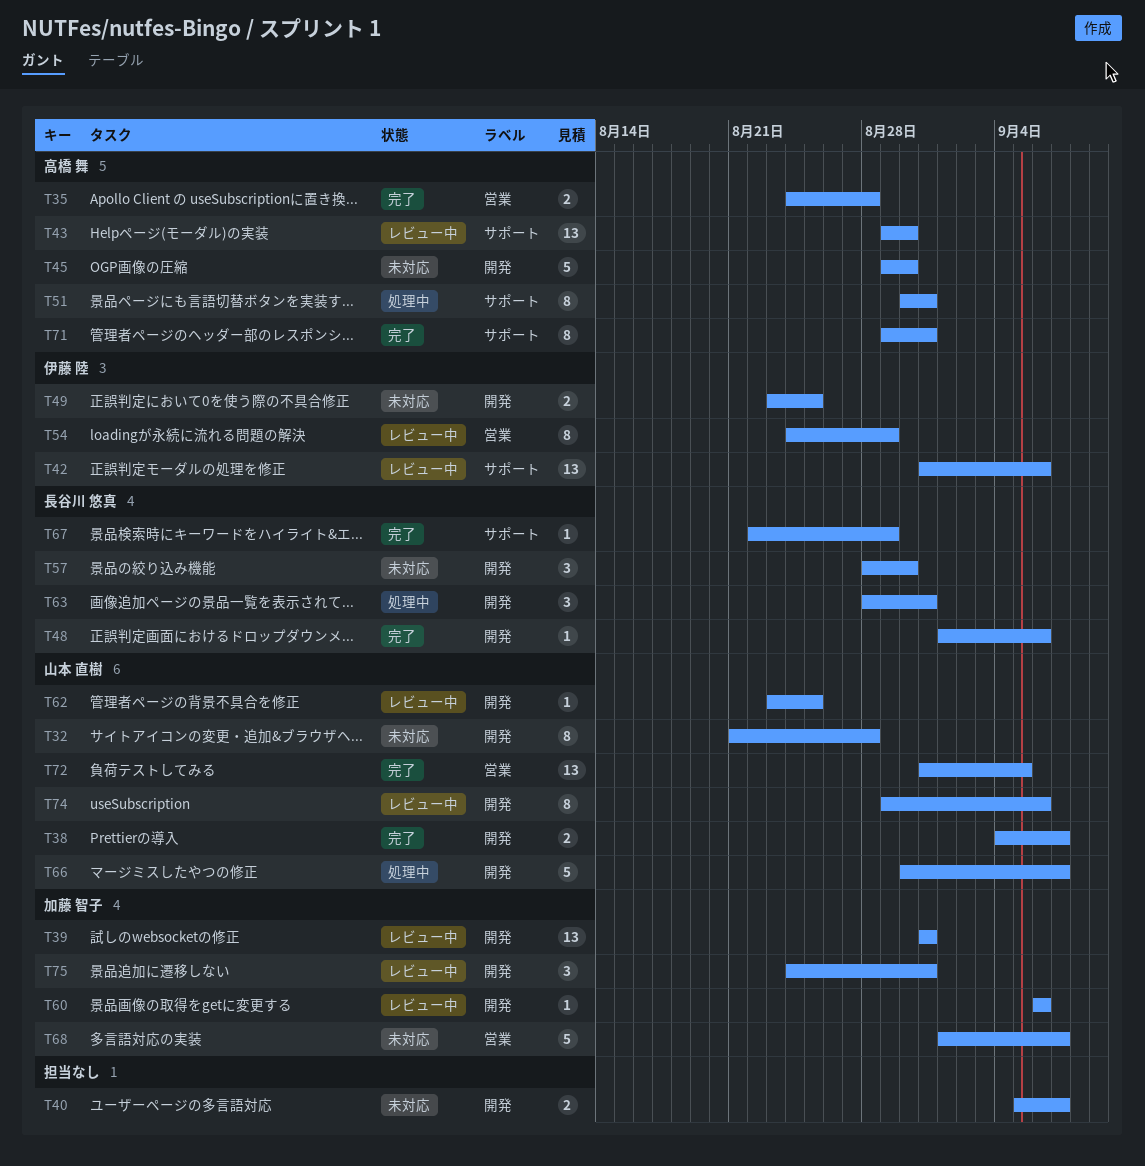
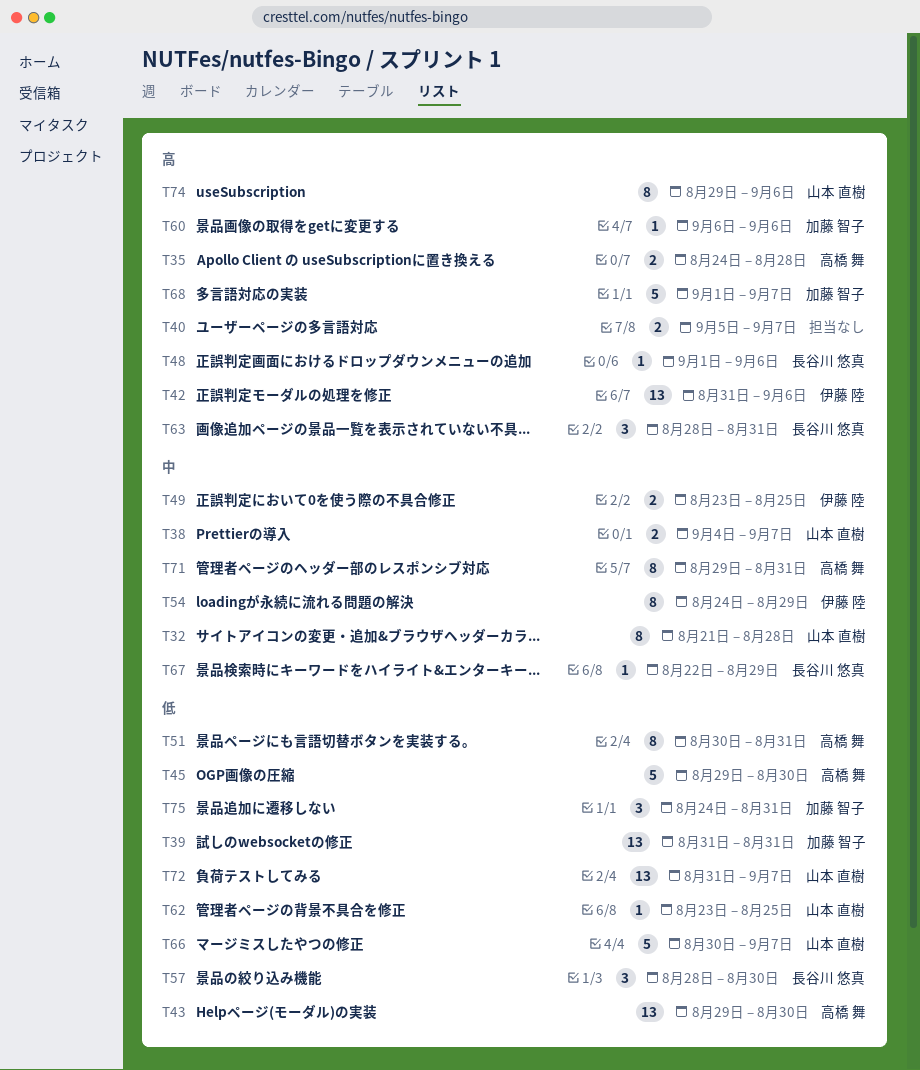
T72, due: Sep 5 -> Sep 7

